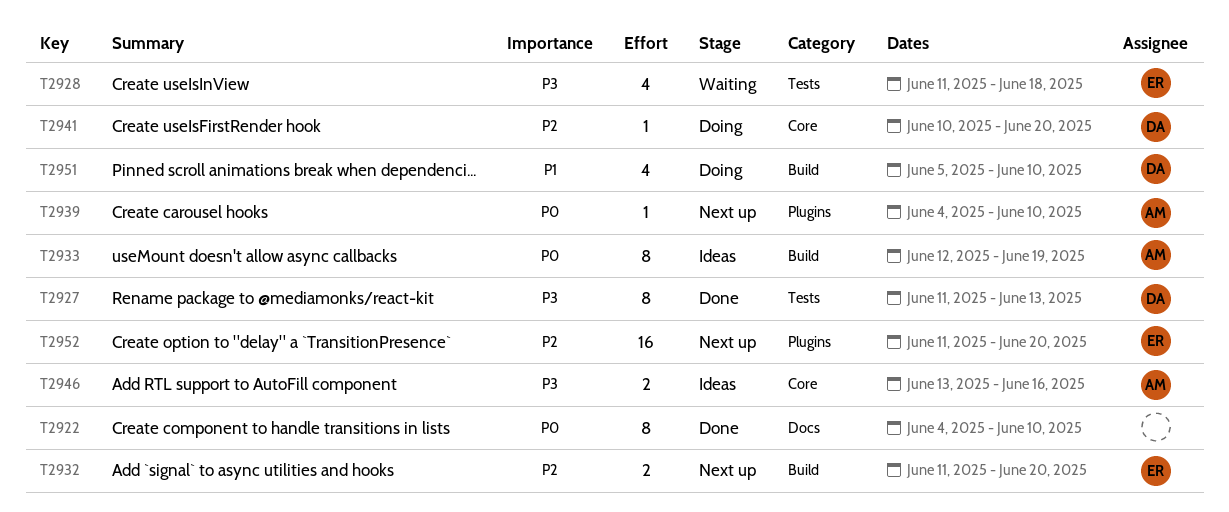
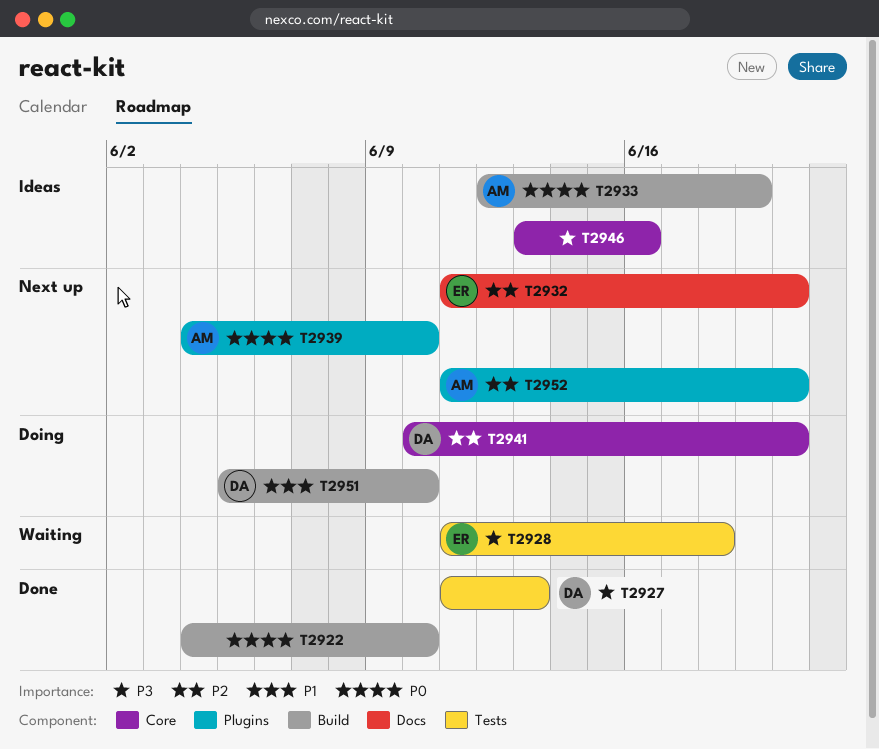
T2922, label: Docs -> Build
T2932, label: Build -> Docs
T2946, owner: AM -> none
T2952, owner: ER -> AM

